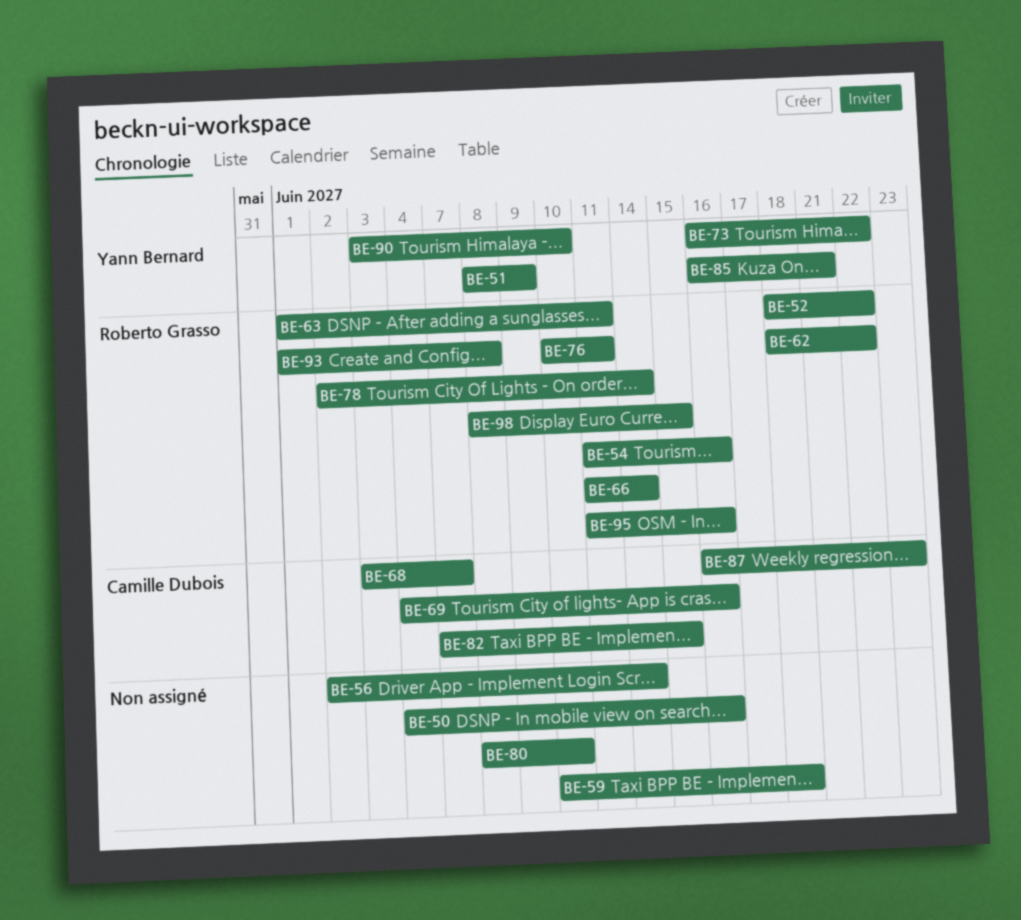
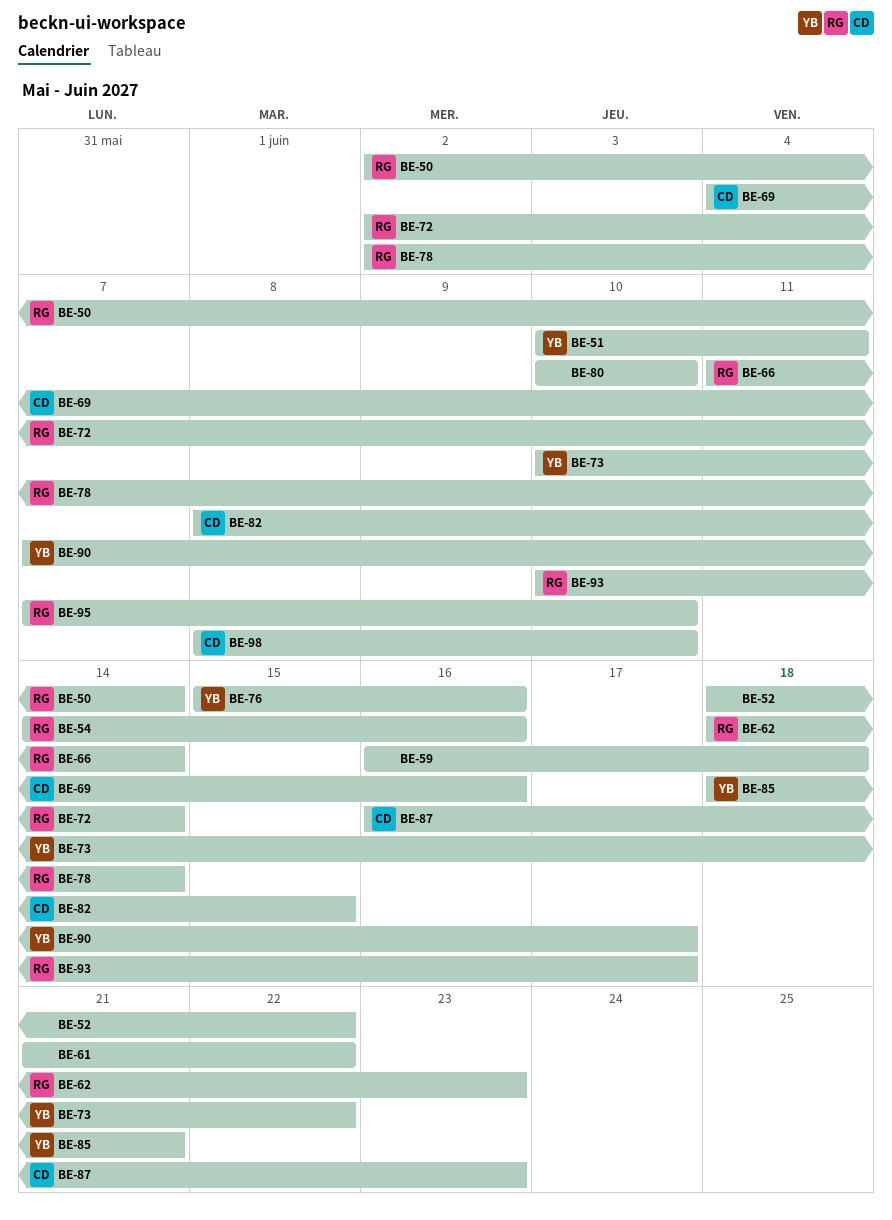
BE-50, owner: none -> Roberto Grasso
BE-50, start: Jun 4 -> Jun 2
BE-50, due: Jun 16 -> Jun 14
BE-51, start: Jun 8 -> Jun 10
BE-51, due: Jun 9 -> Jun 11
BE-52, owner: Roberto Grasso -> none
BE-54, start: Jun 11 -> Jun 14
BE-56: present -> none
BE-59, start: Jun 10 -> Jun 16
BE-61: none -> present
BE-62, due: Jun 22 -> Jun 23
BE-63: present -> none
BE-68: present -> none
BE-72: none -> present
BE-73, start: Jun 16 -> Jun 10
BE-76, owner: Roberto Grasso -> Yann Bernard
BE-76, start: Jun 10 -> Jun 15
BE-76, due: Jun 11 -> Jun 16
BE-80, start: Jun 8 -> Jun 10
BE-82, start: Jun 7 -> Jun 8
BE-85, start: Jun 16 -> Jun 18
BE-90, start: Jun 3 -> Jun 7
BE-90, due: Jun 10 -> Jun 17
BE-93, start: Jun 1 -> Jun 10
BE-93, due: Jun 8 -> Jun 17
BE-95, start: Jun 11 -> Jun 7
BE-95, due: Jun 16 -> Jun 10
BE-98, owner: Roberto Grasso -> Camille Dubois
BE-98, due: Jun 15 -> Jun 10

